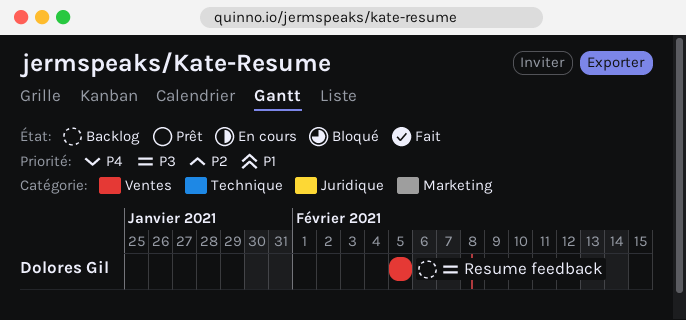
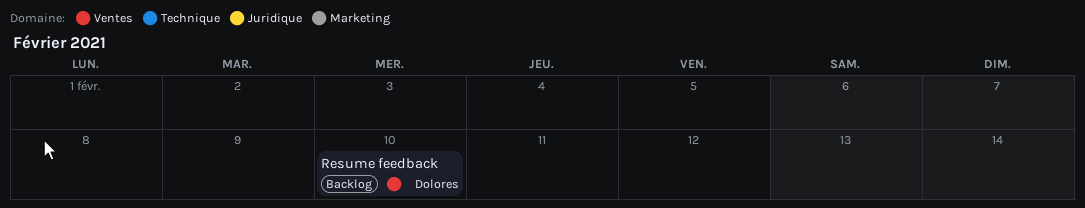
Resume feedback, due: Feb 5 -> Feb 10

